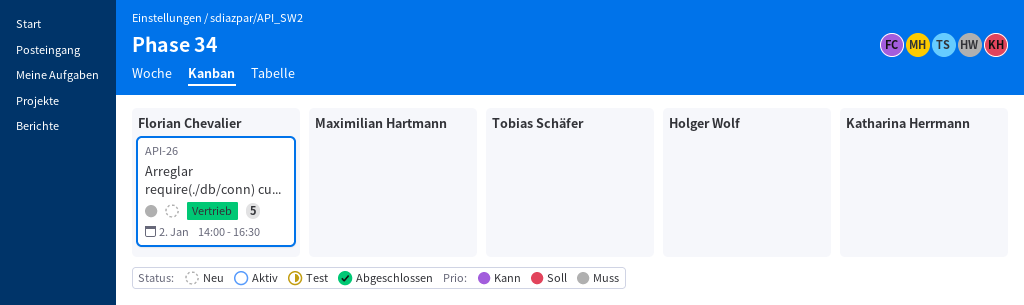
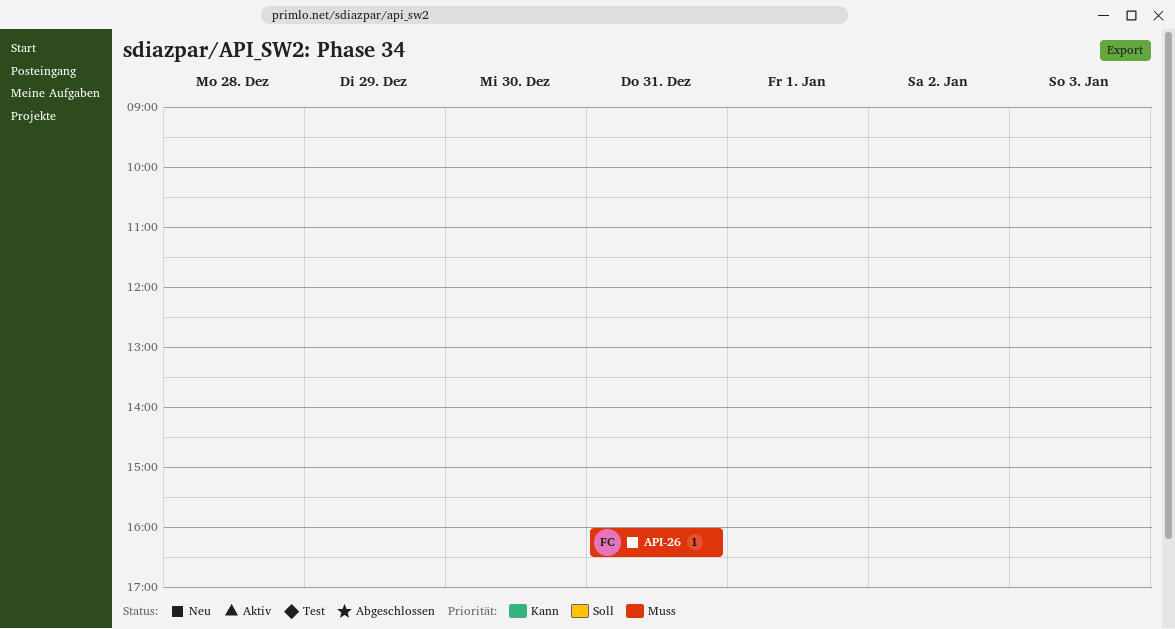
API-26, estimate: 5 -> 1
API-26, day: Jan 2 -> Dec 31
API-26, begins: 14:00 -> 16:00

